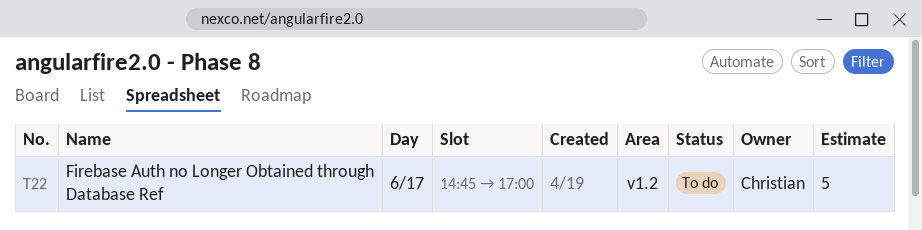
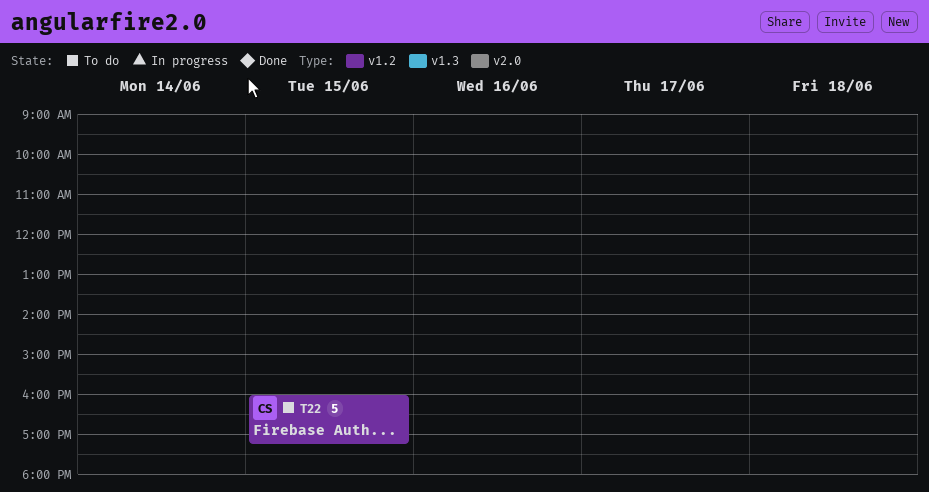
T22, day: Jun 17 -> Jun 15
T22, begins: 14:45 -> 16:00
T22, ends: 17:00 -> 17:15

